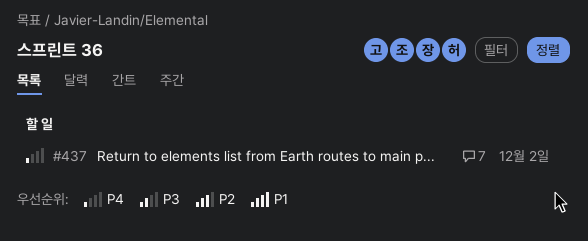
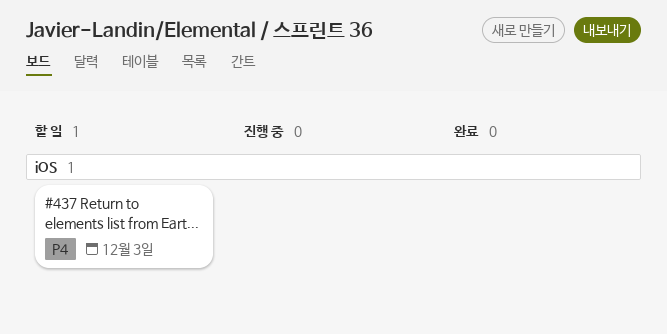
#437, due: Dec 2 -> Dec 3

